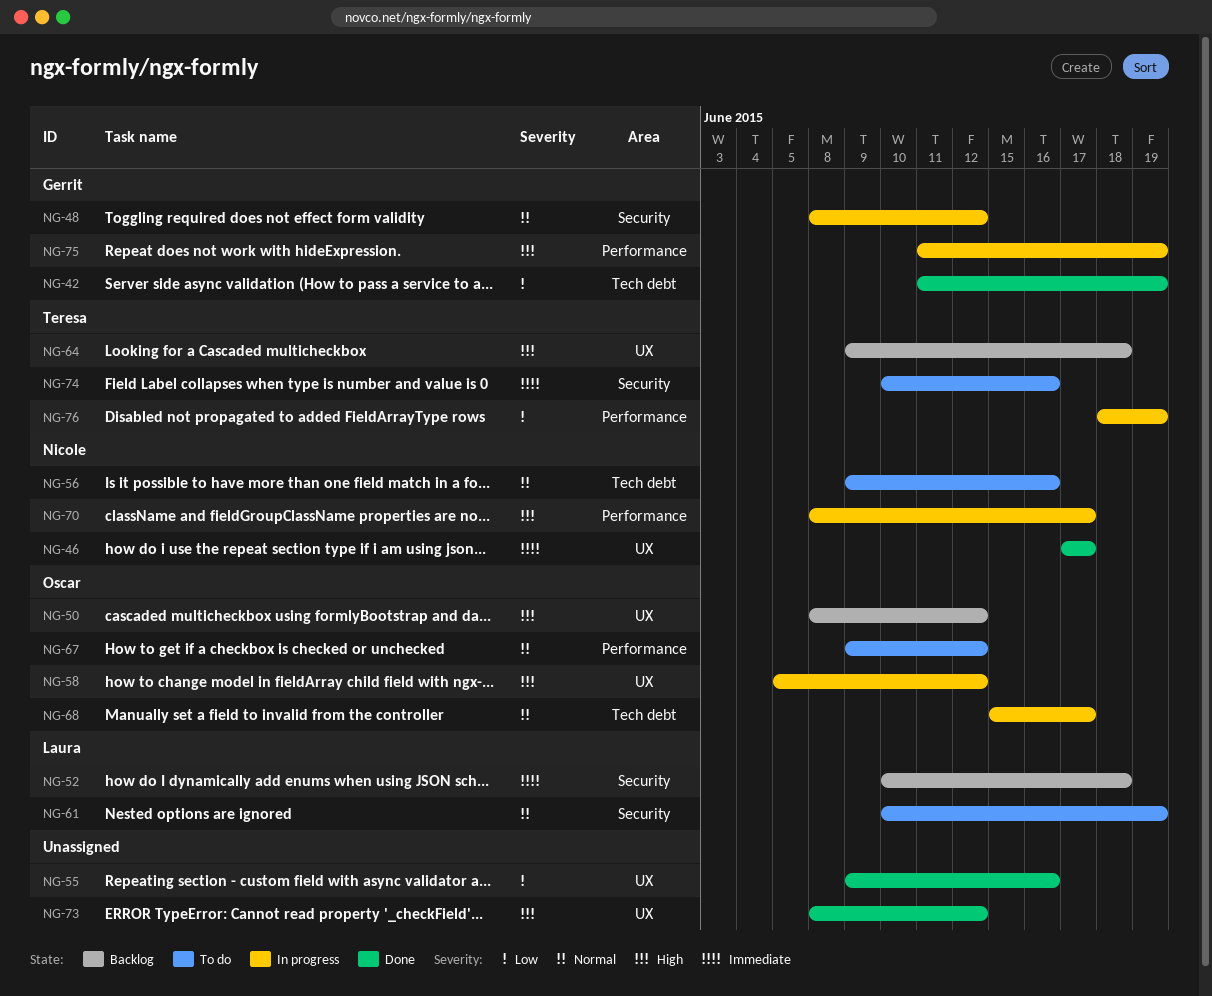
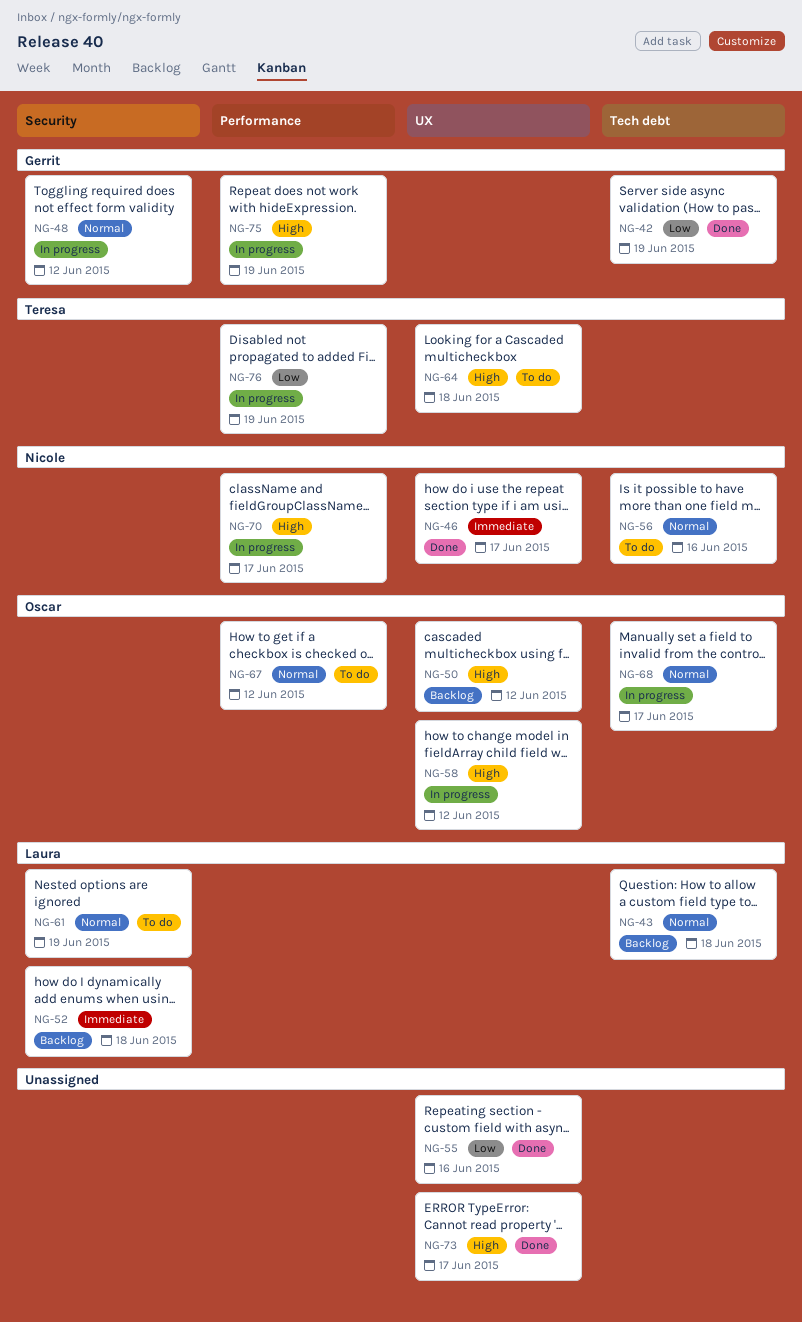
NG-43: none -> present
NG-64, status: Backlog -> To do
NG-73, due: Jun 12 -> Jun 17
NG-74: present -> none

